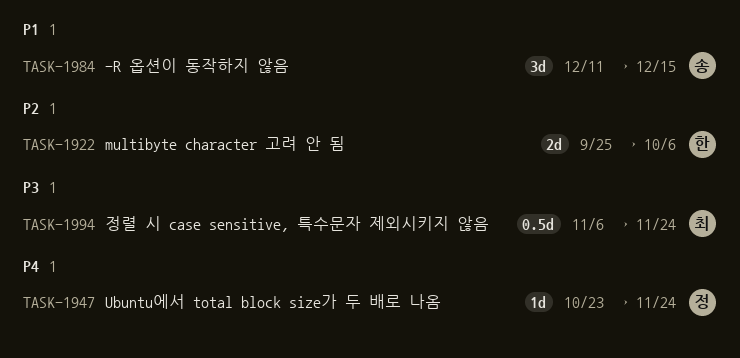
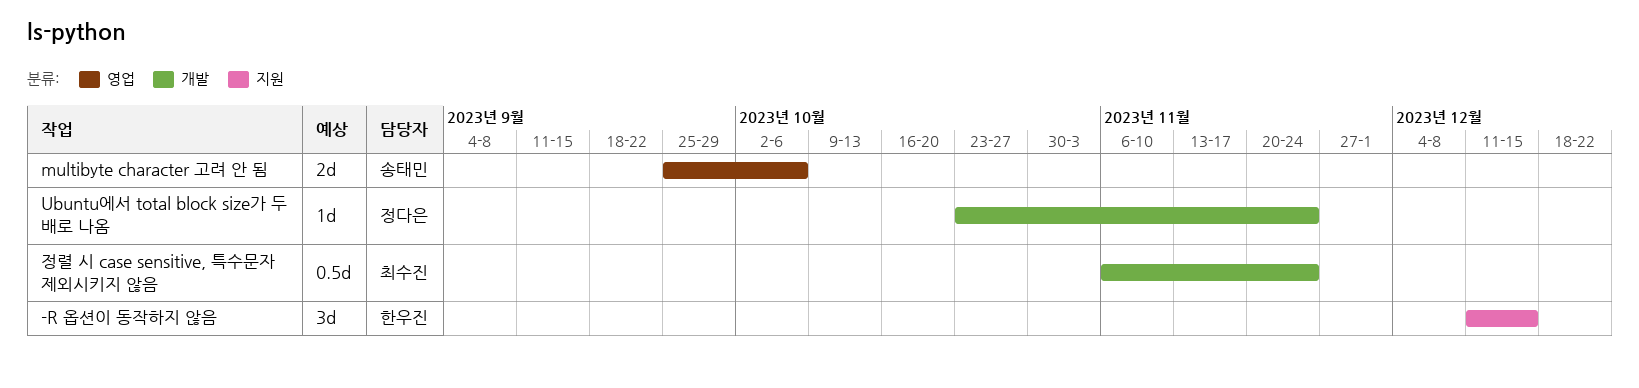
-R 옵션이 동작하지 않음, owner: 송태민 -> 한우진
multibyte character 고려 안 됨, owner: 한우진 -> 송태민

